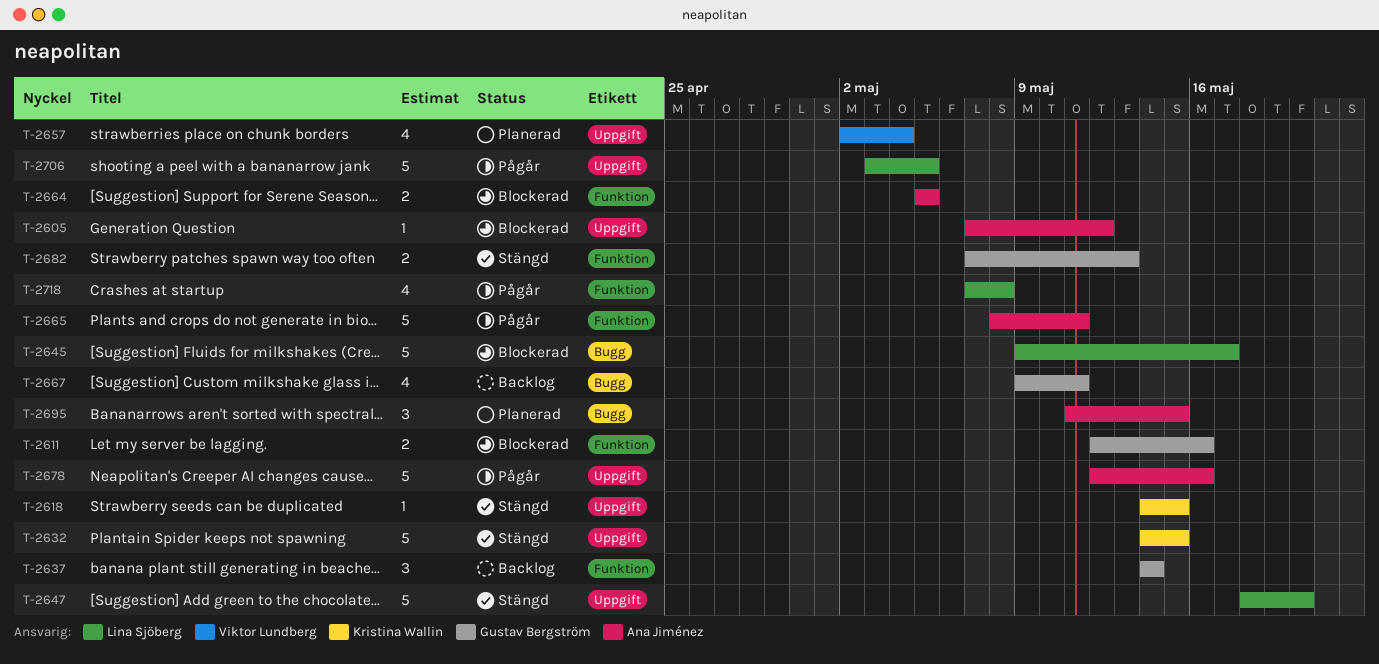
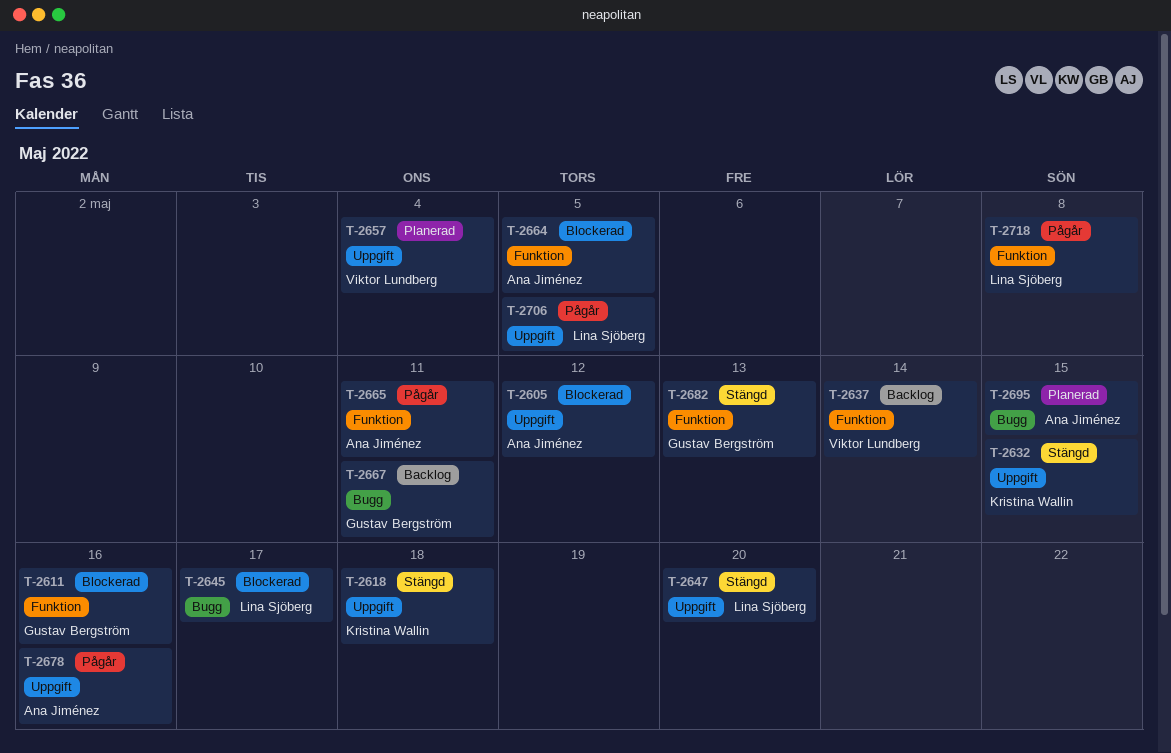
T-2618, due: May 15 -> May 18
T-2637, owner: Gustav Bergström -> Viktor Lundberg

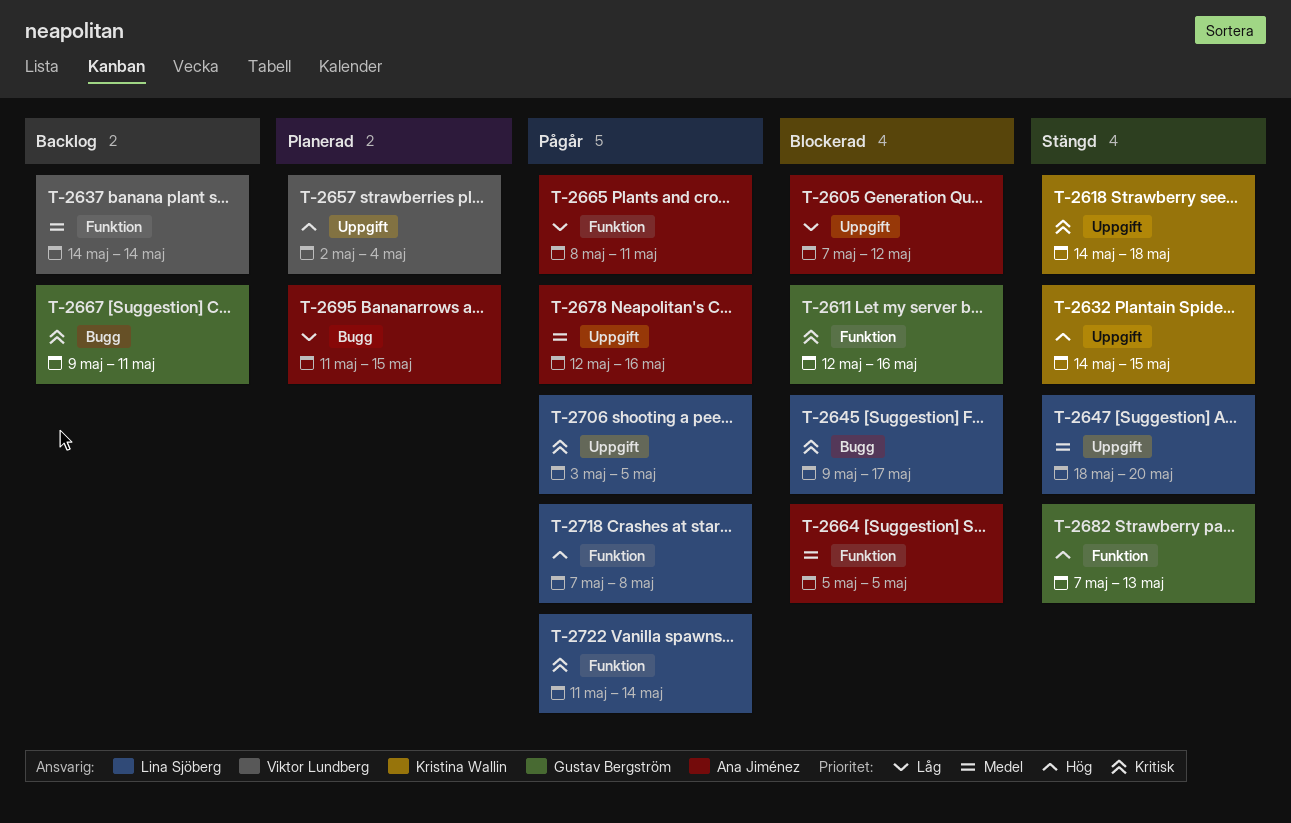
T-2722: none -> present

